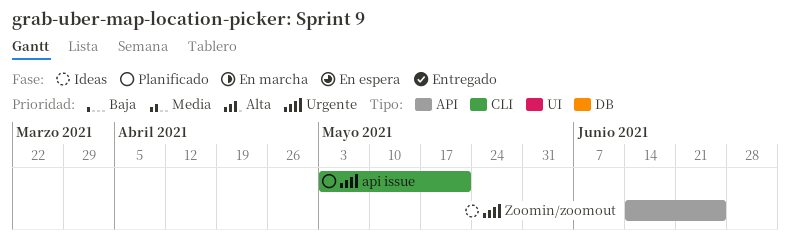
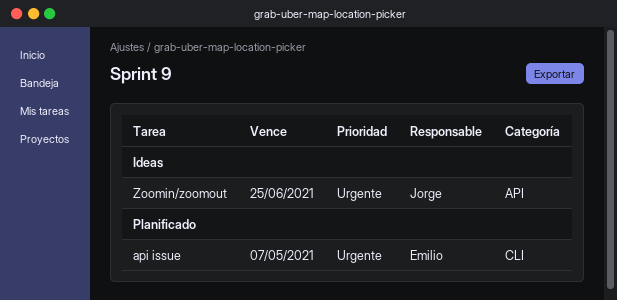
api issue, due: May 21 -> May 7

